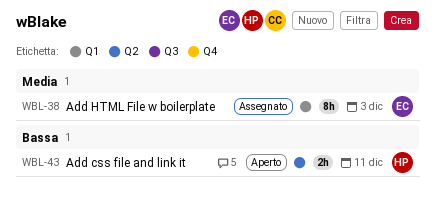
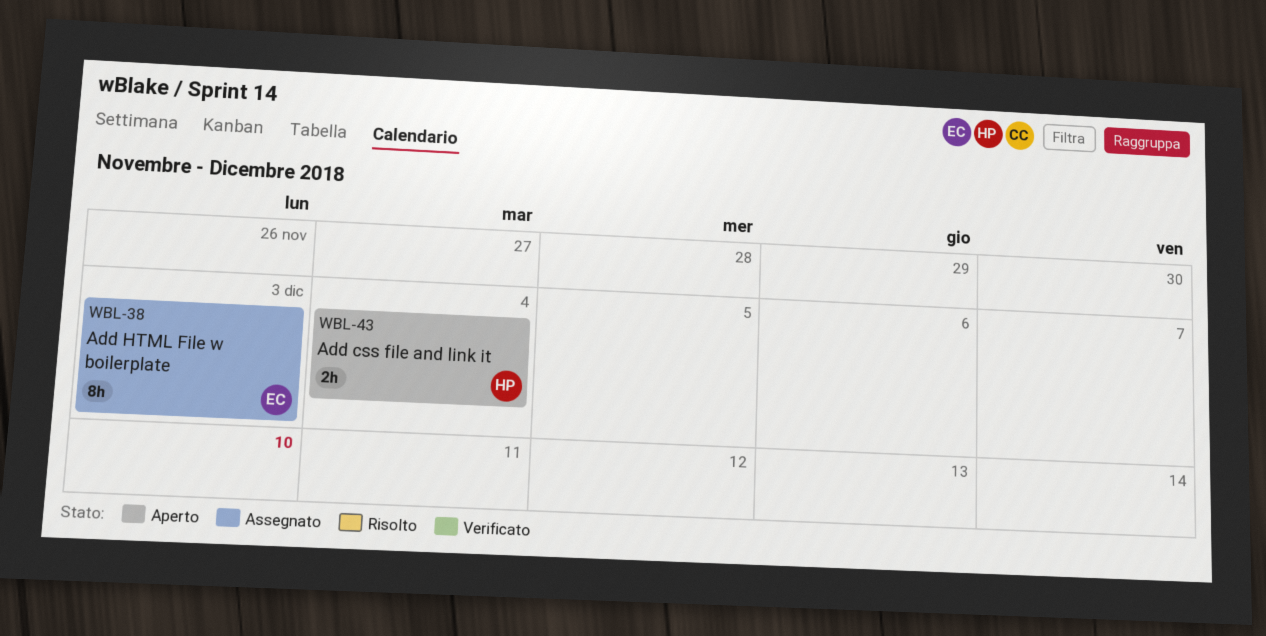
WBL-43, due: Dec 11 -> Dec 4

